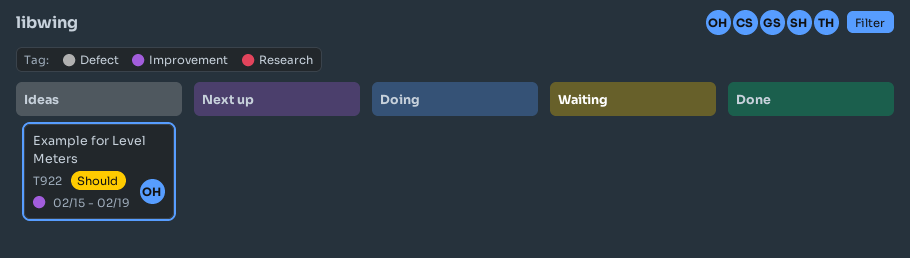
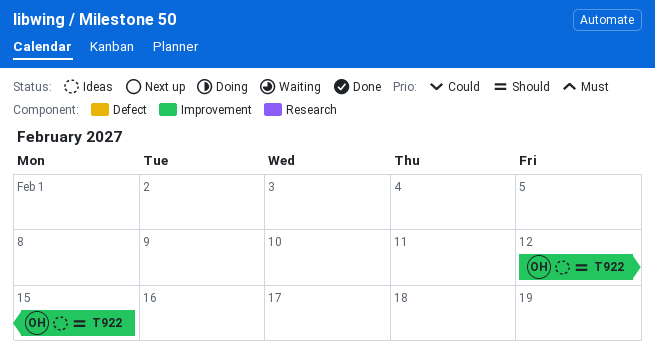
T922, start: Feb 15 -> Feb 12
T922, due: Feb 19 -> Feb 15

